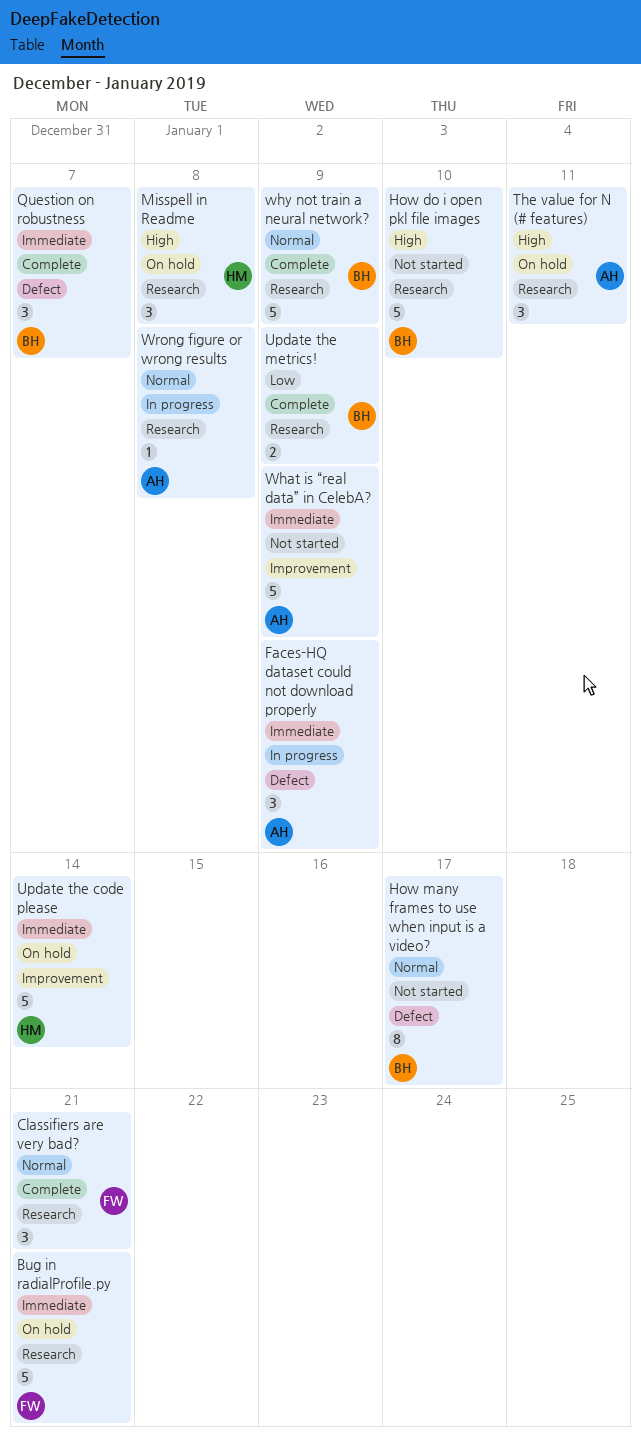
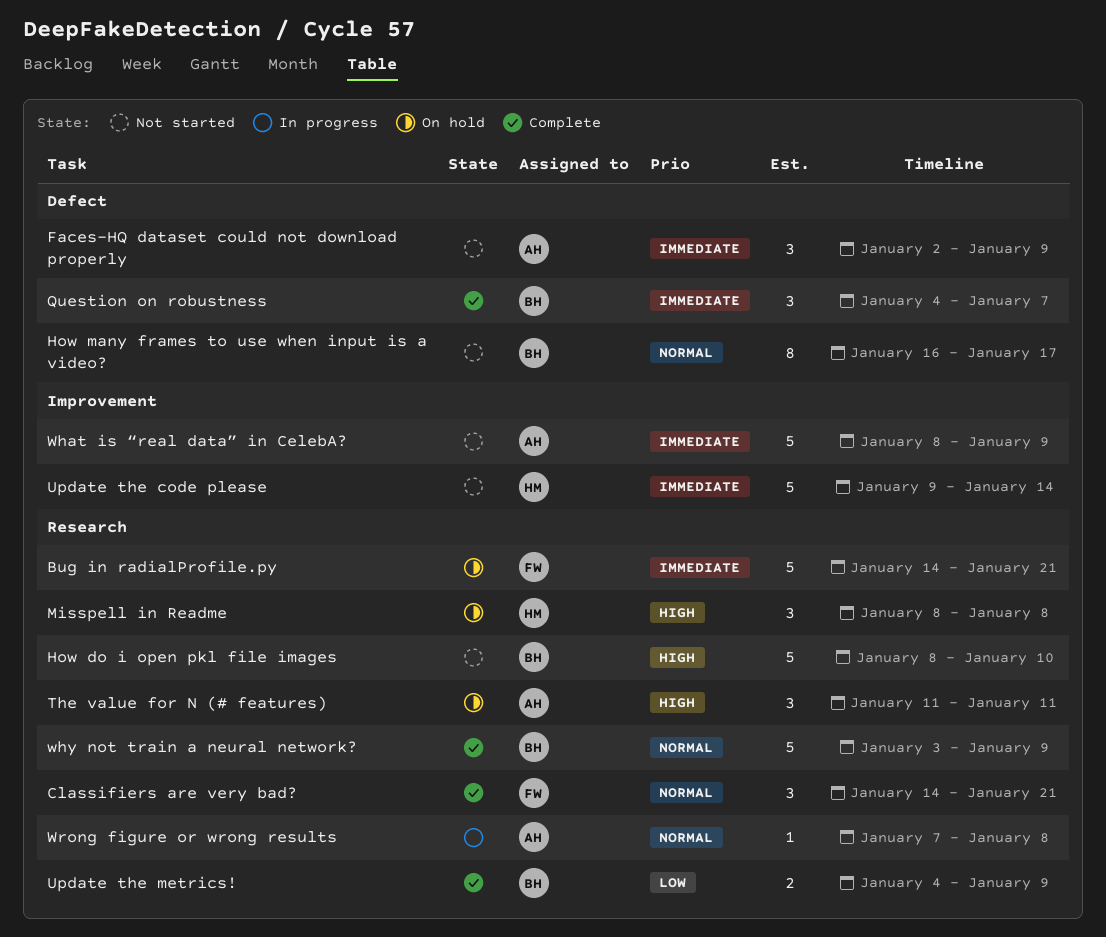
Faces-HQ dataset could not download properly, status: In progress -> Not started
Update the code please, status: On hold -> Not started

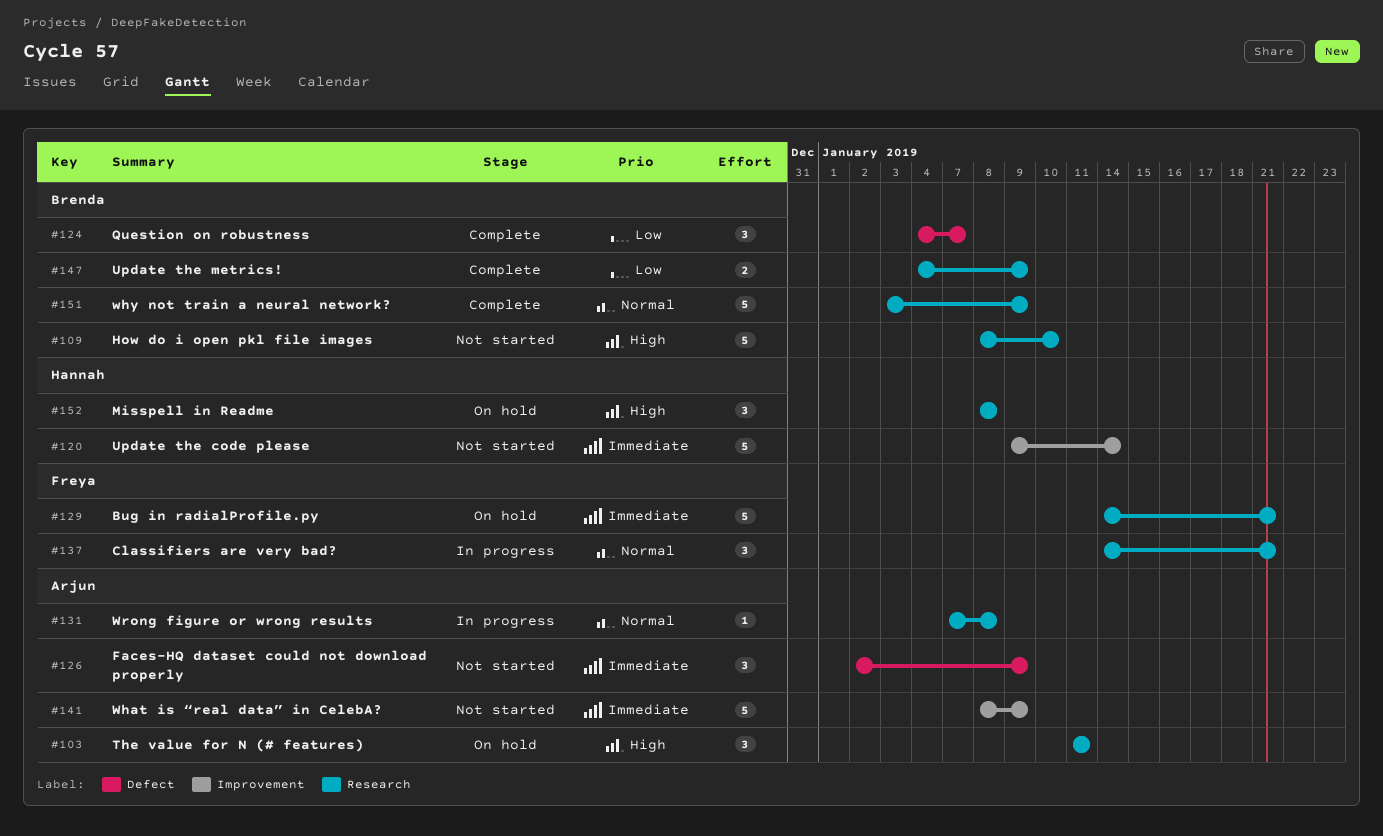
Classifiers are very bad?, status: Complete -> In progress
How many frames to use when input is a video?: present -> none
Question on robustness, priority: Immediate -> Low

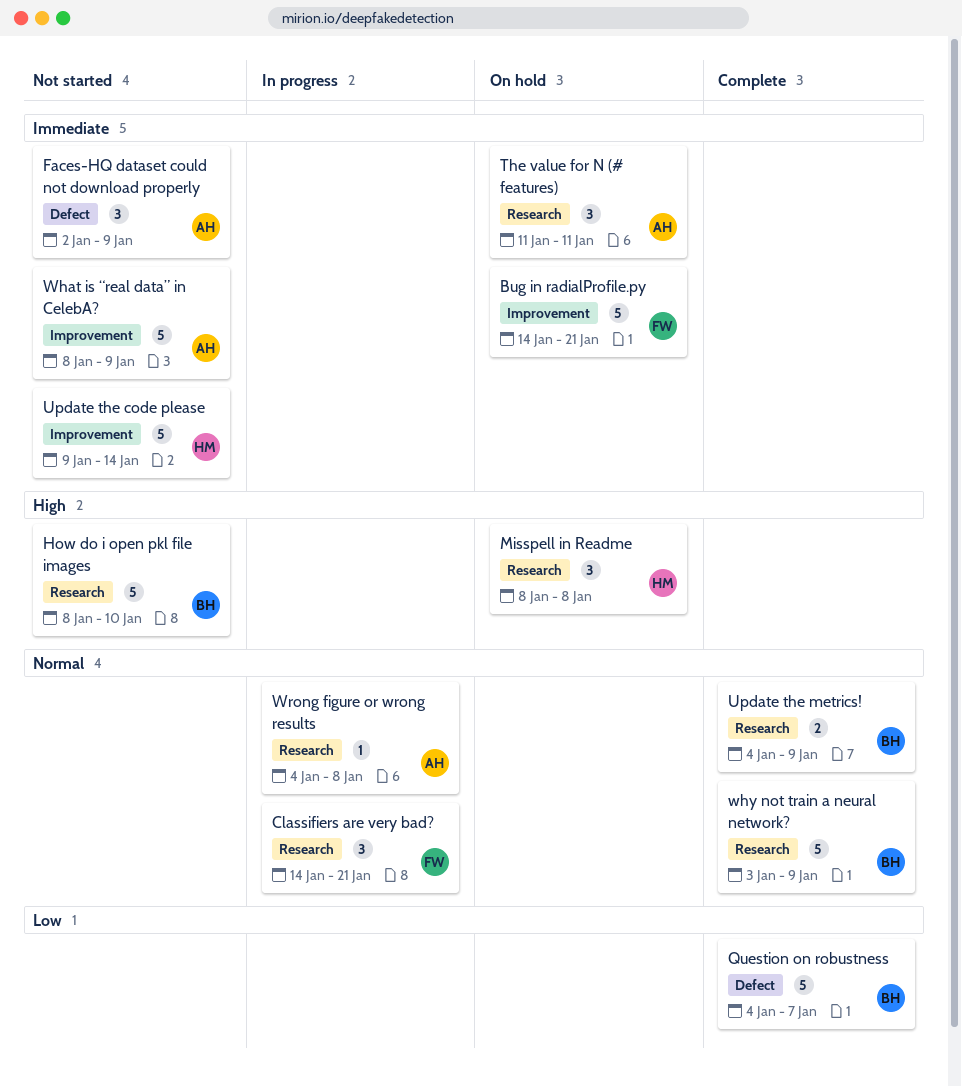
Bug in radialProfile.py, label: Research -> Improvement
Question on robustness, estimate: 3 -> 5
The value for N (# features), priority: High -> Immediate
Update the metrics!, priority: Low -> Normal
Wrong figure or wrong results, start: Jan 7 -> Jan 4

